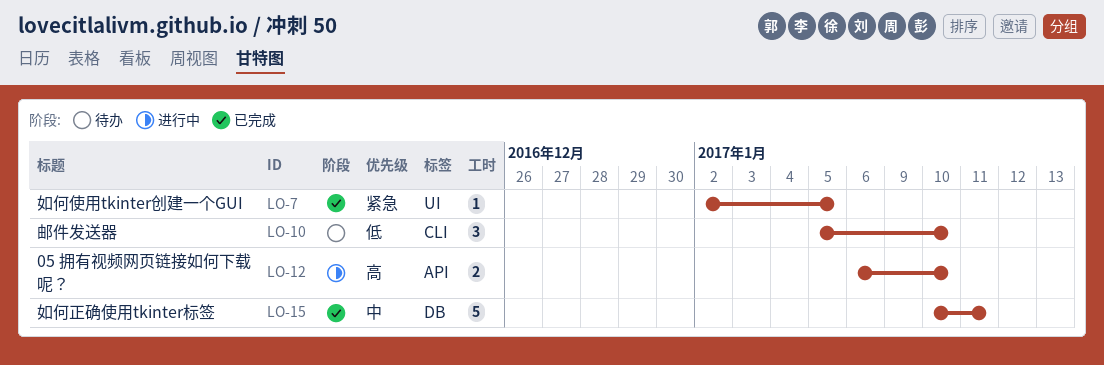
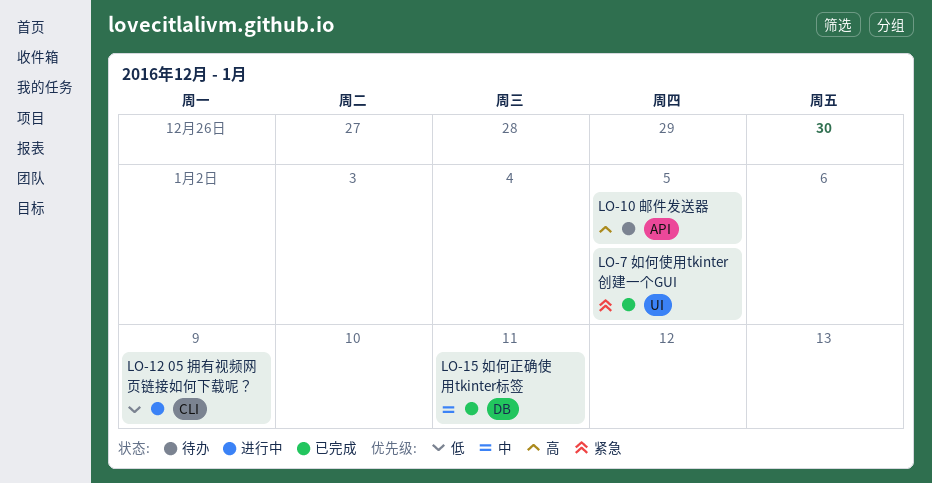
LO-10, priority: 低 -> 高
LO-10, label: CLI -> API
LO-10, due: Jan 10 -> Jan 5
LO-12, priority: 高 -> 低
LO-12, label: API -> CLI
LO-12, due: Jan 10 -> Jan 9

